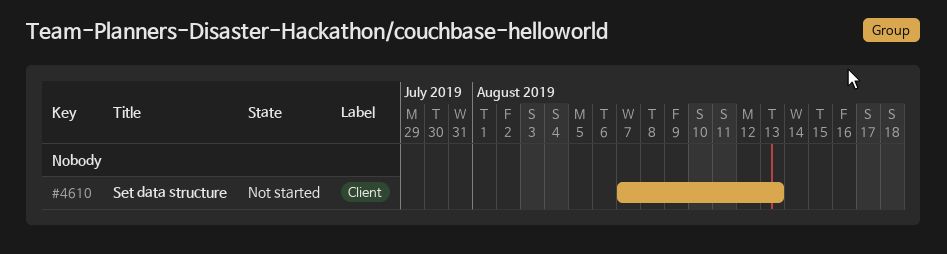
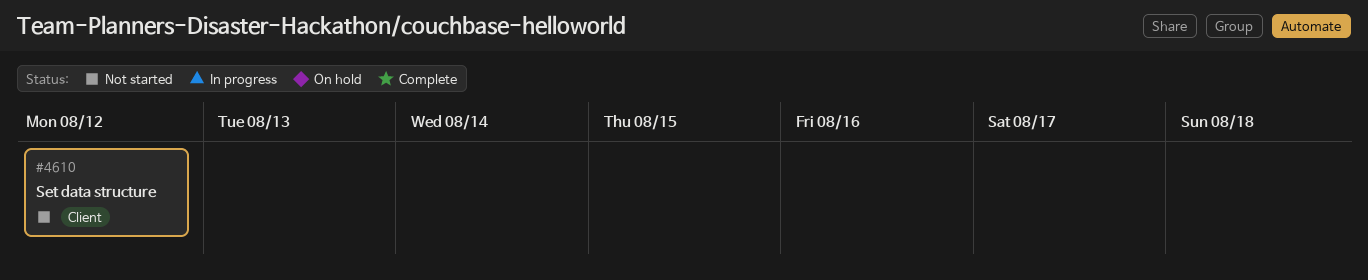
#4610, due: Aug 13 -> Aug 12

